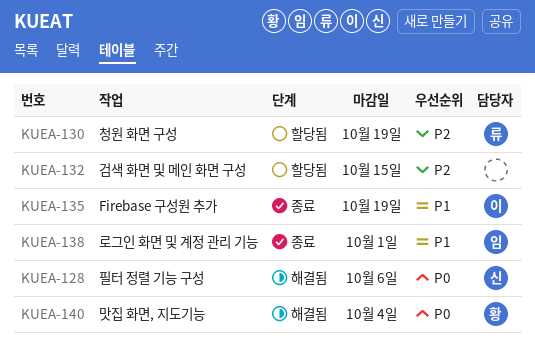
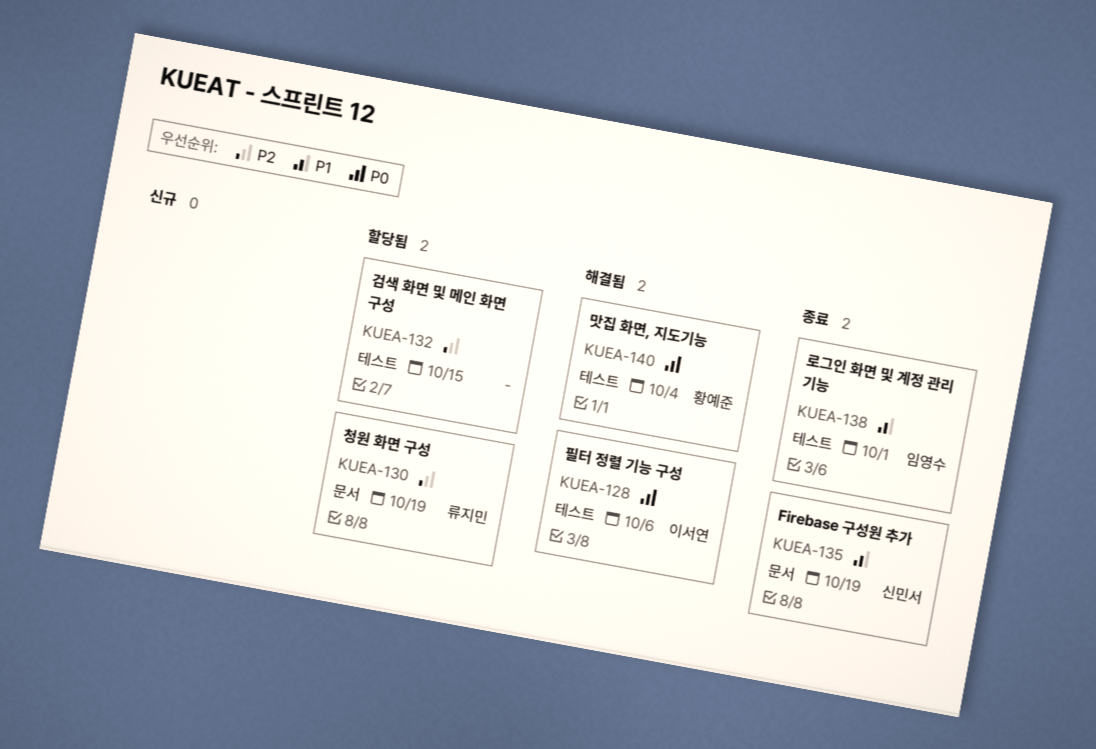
KUEA-128, owner: 신민서 -> 이서연
KUEA-135, owner: 이서연 -> 신민서

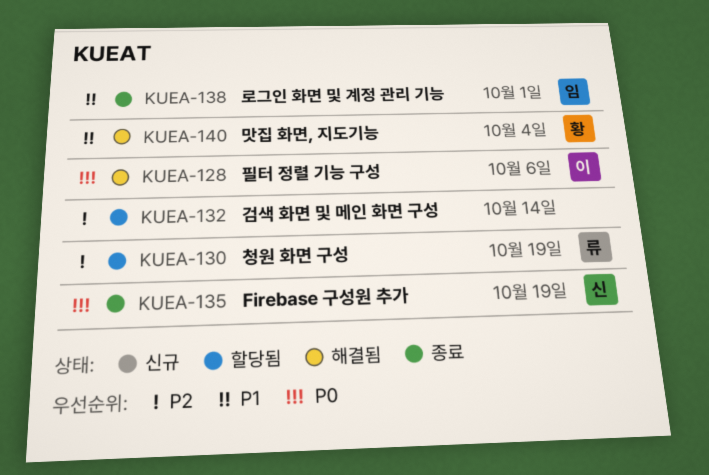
KUEA-132, due: Oct 15 -> Oct 14
KUEA-135, priority: P1 -> P0
KUEA-140, priority: P0 -> P1

